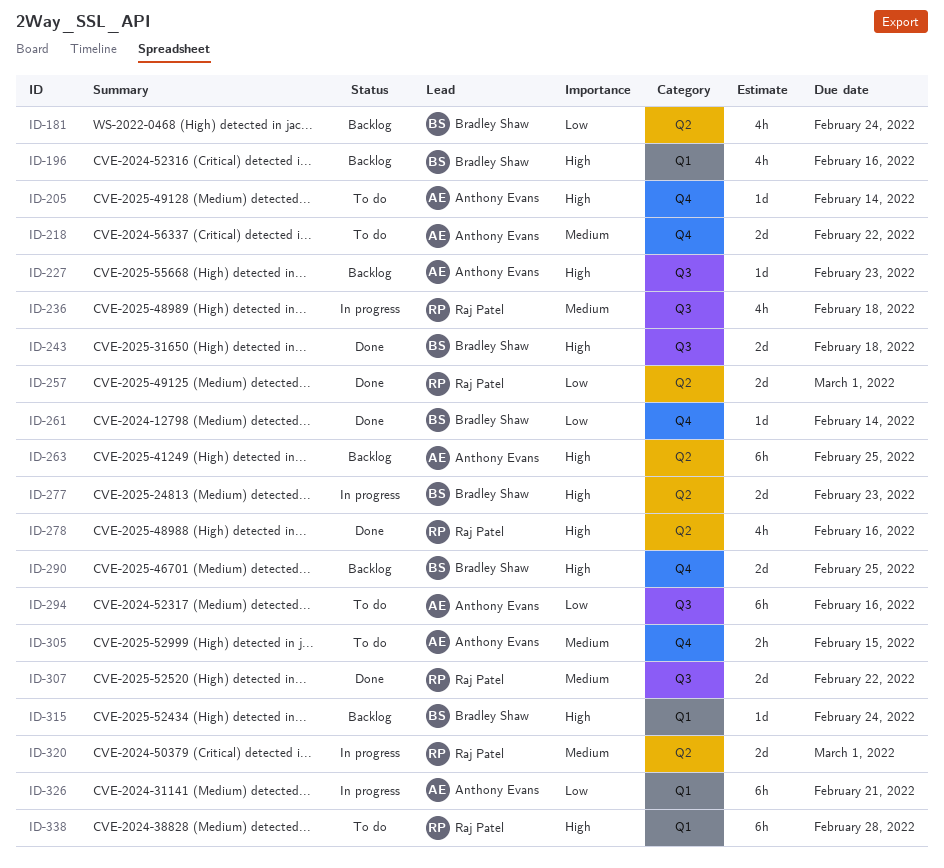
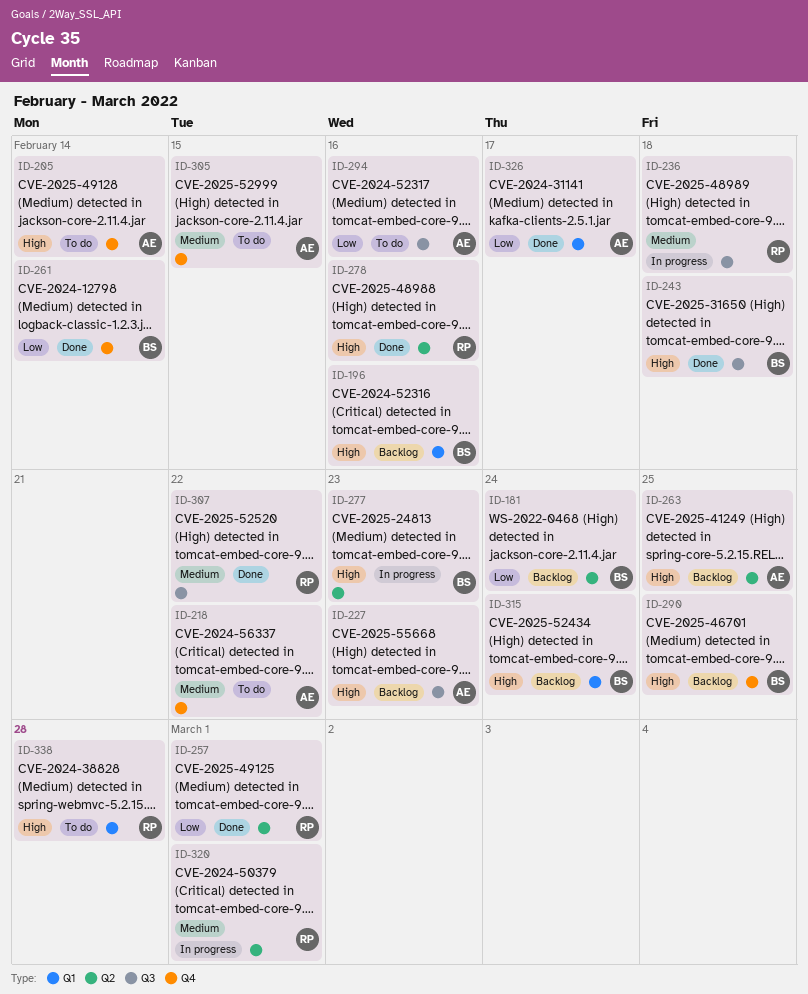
ID-326, status: In progress -> Done
ID-326, due: Feb 21 -> Feb 17

